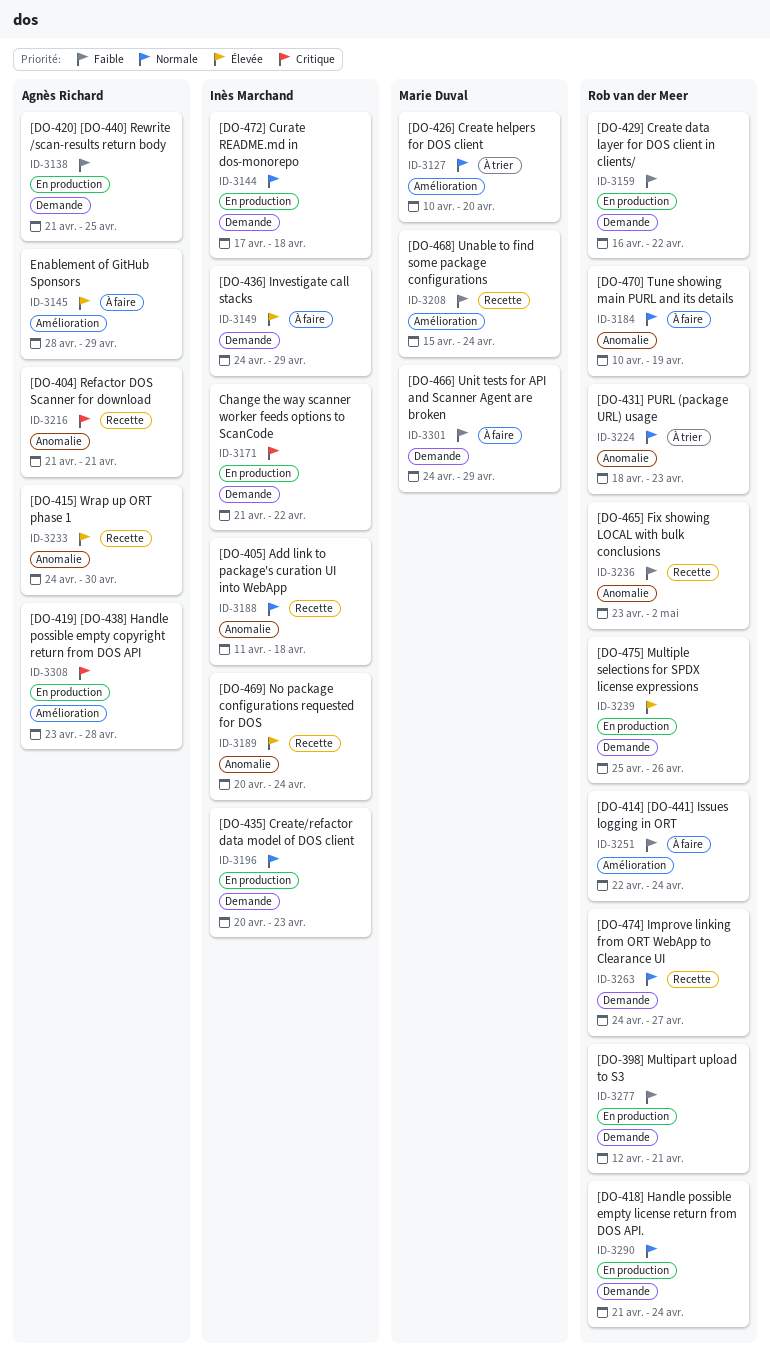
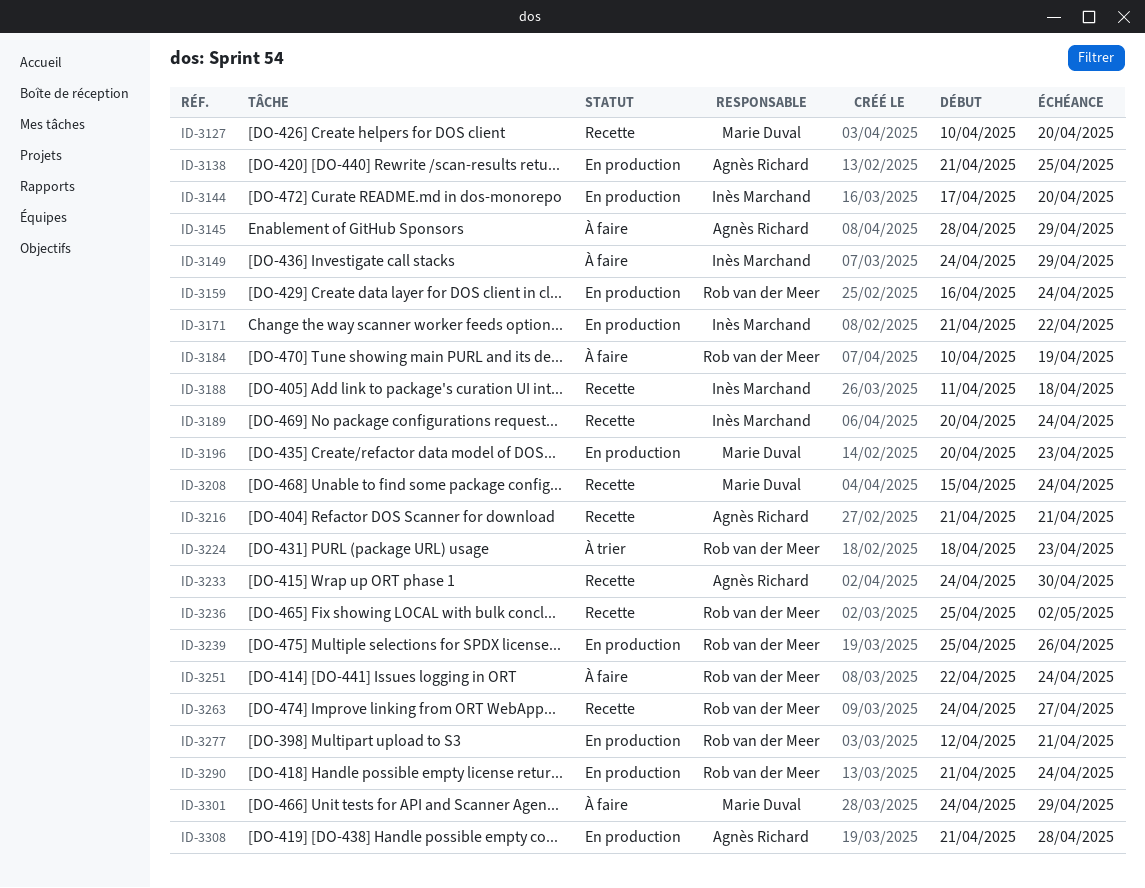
ID-3127, status: À trier -> Recette
ID-3144, due: Apr 18 -> Apr 20
ID-3159, due: Apr 22 -> Apr 24
ID-3196, owner: Inès Marchand -> Marie Duval
ID-3236, start: Apr 23 -> Apr 25
ID-3308, start: Apr 23 -> Apr 21

